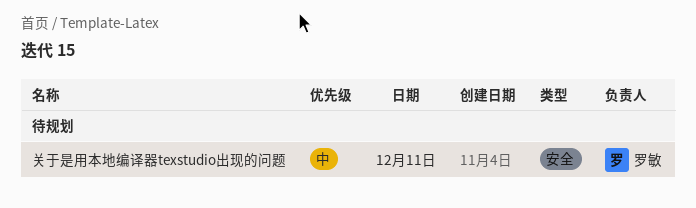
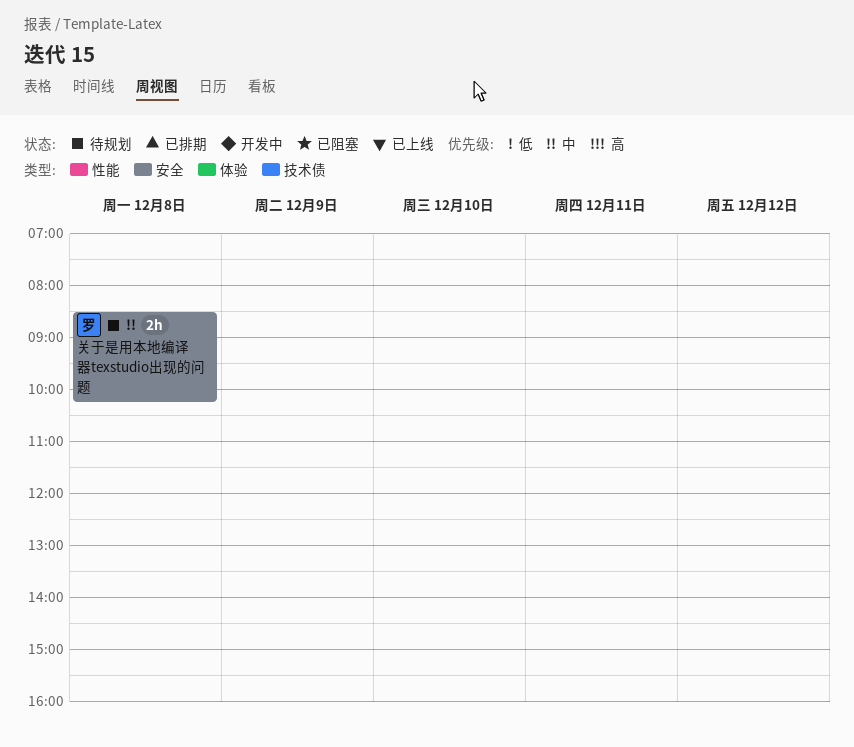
关于是用本地编译器texstudio出现的问题, day: Dec 11 -> Dec 8

